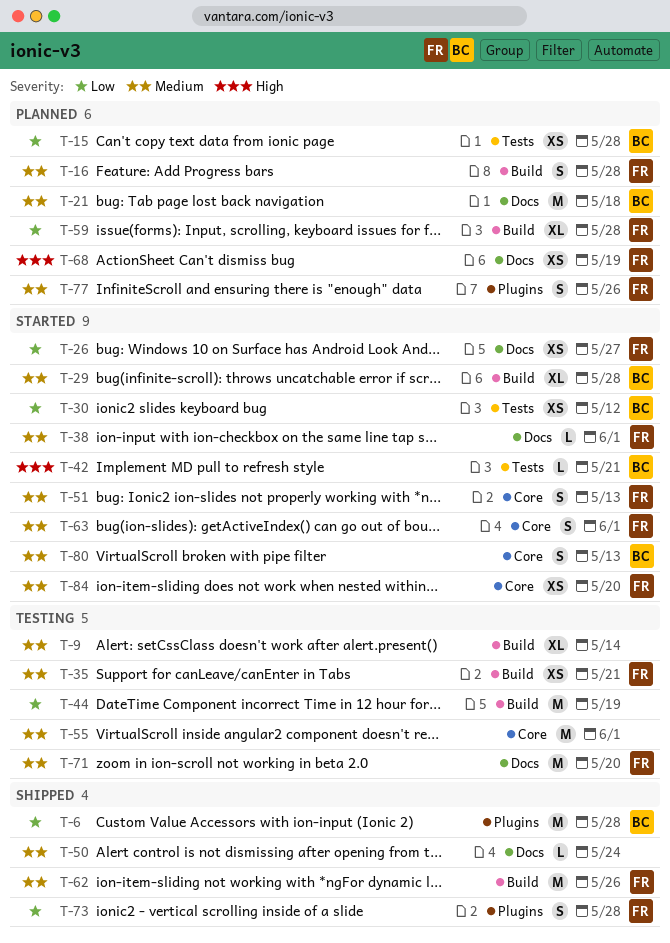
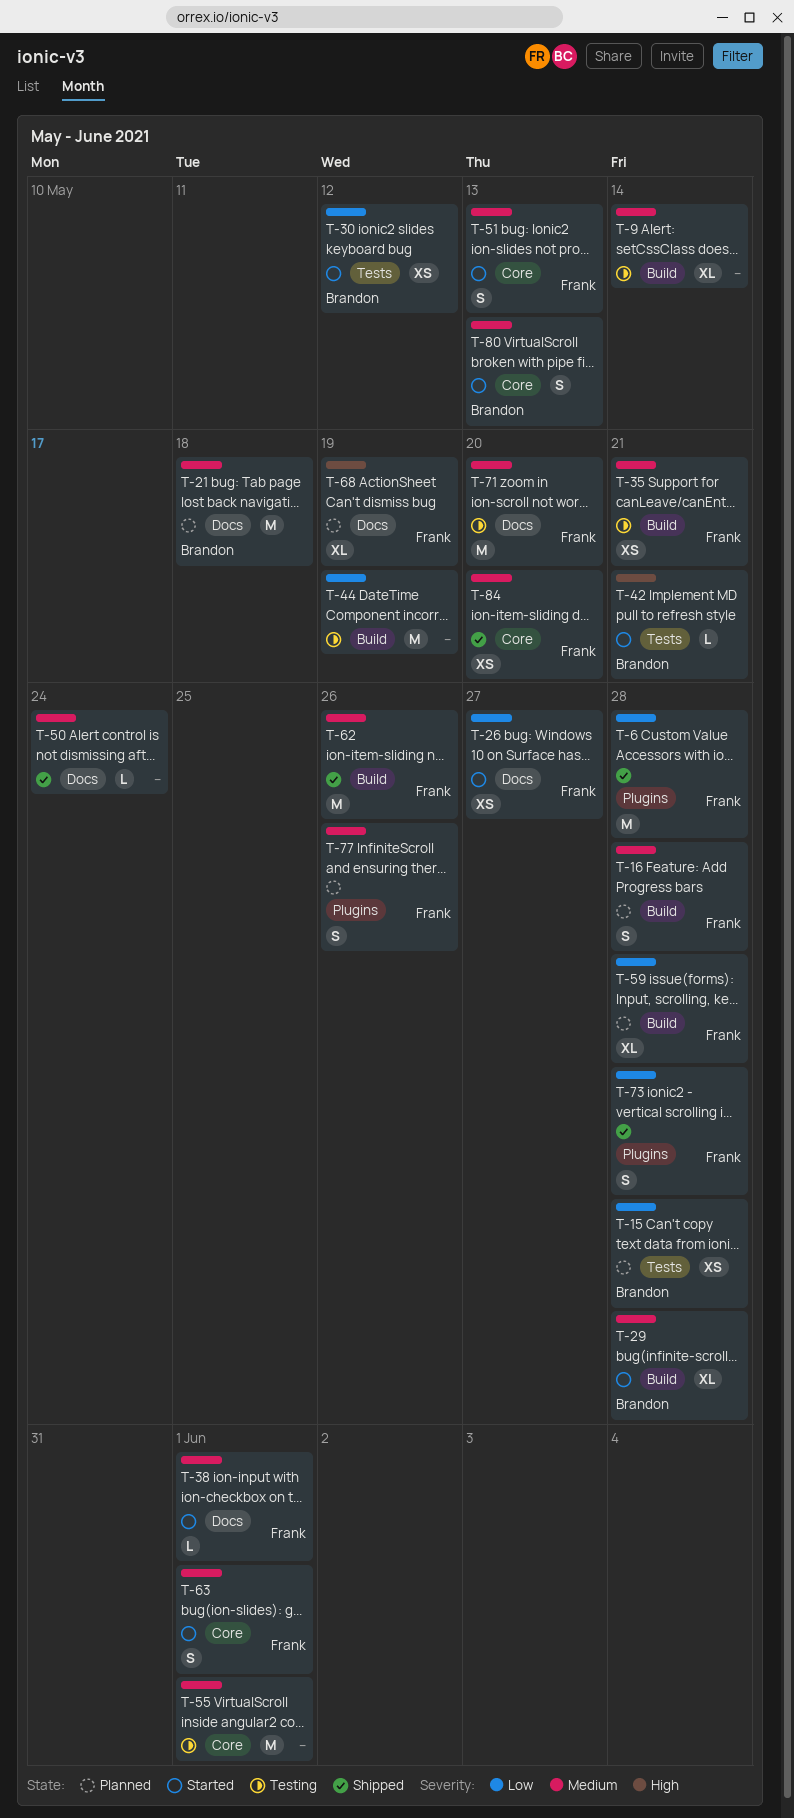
T-6, owner: Brandon -> Frank
T-68, estimate: XS -> XL
T-84, status: Started -> Shipped

